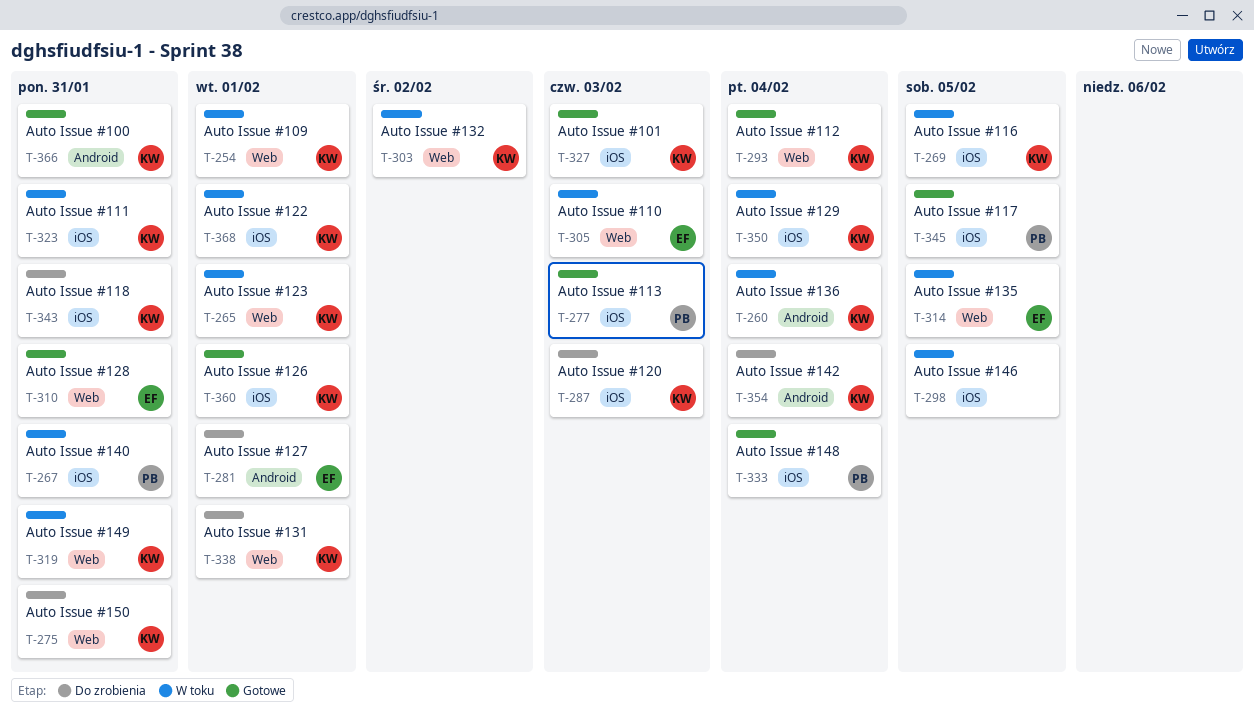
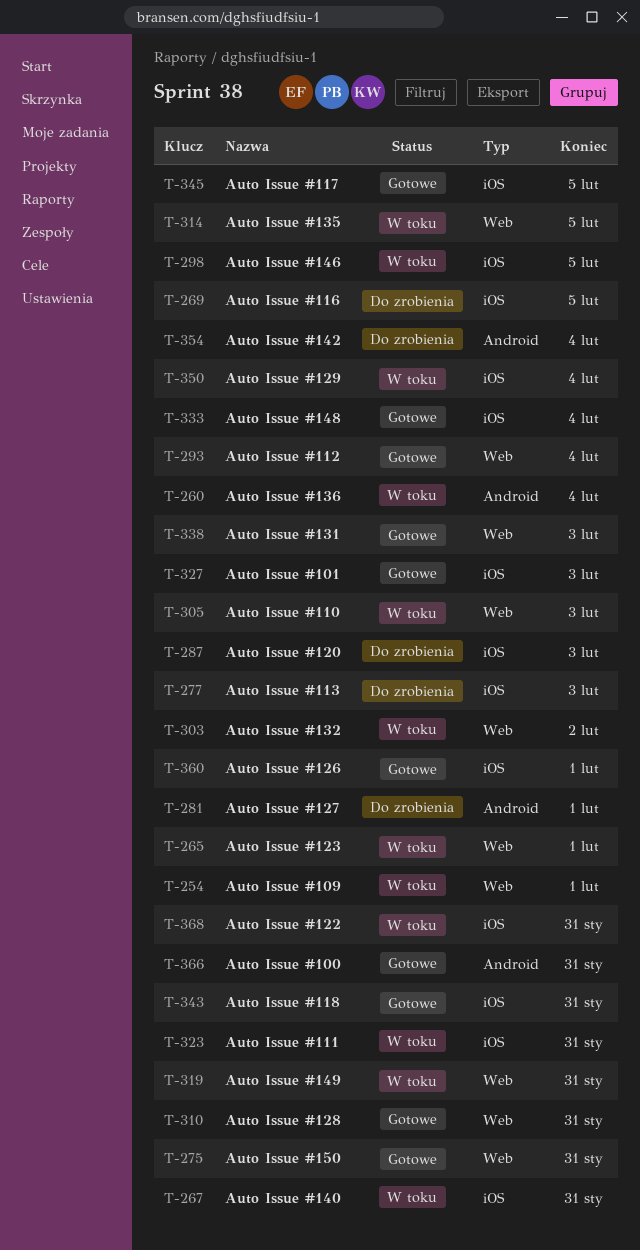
T-269, status: W toku -> Do zrobienia
T-275, status: Do zrobienia -> Gotowe
T-277, status: Gotowe -> Do zrobienia
T-338, status: Do zrobienia -> Gotowe
T-338, due: Feb 1 -> Feb 3
T-343, status: Do zrobienia -> Gotowe
T-368, due: Feb 1 -> Jan 31

